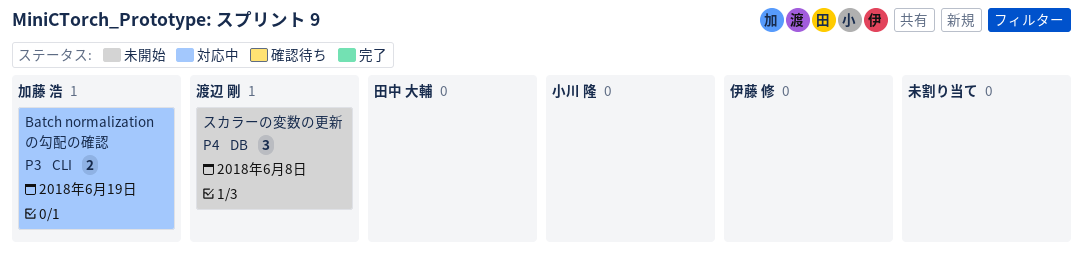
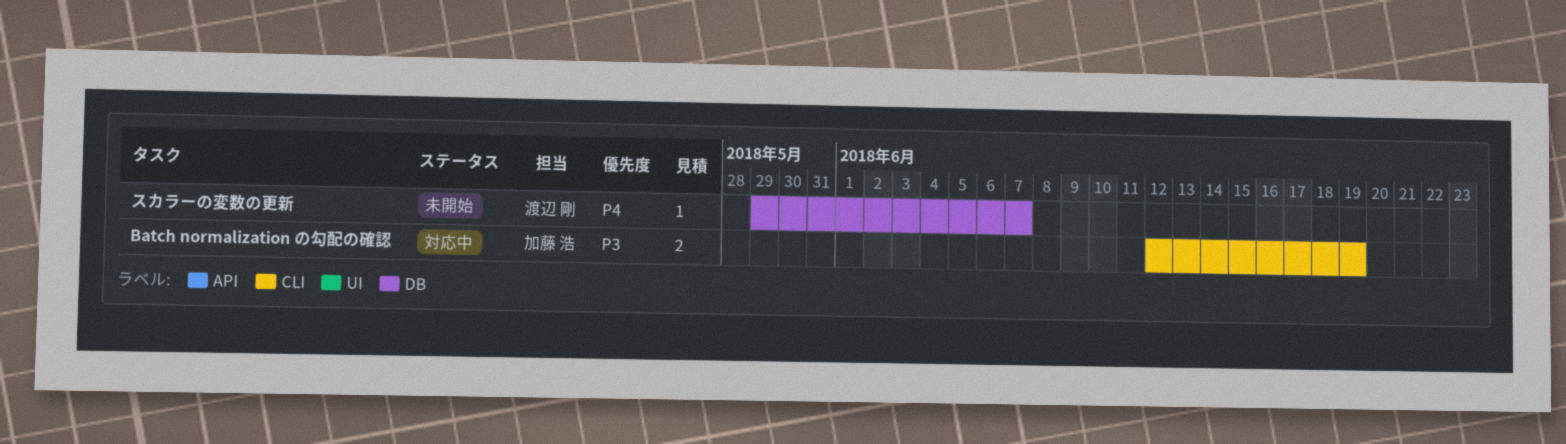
スカラーの変数の更新, estimate: 3 -> 1
スカラーの変数の更新, due: Jun 8 -> Jun 7

